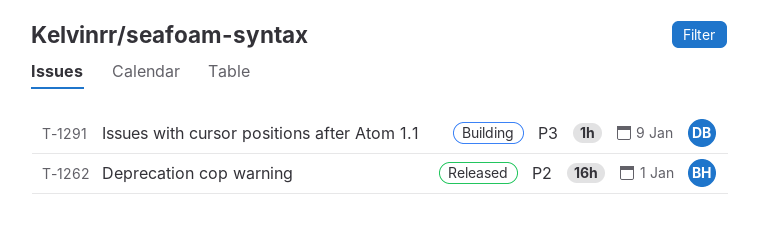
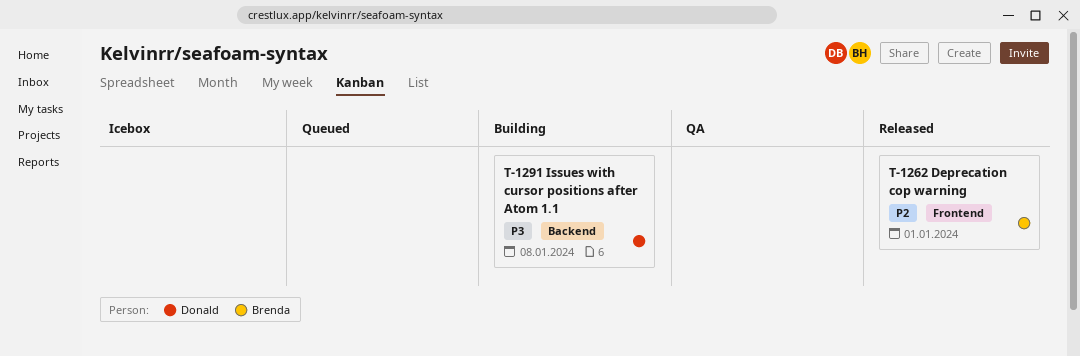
T-1291, due: Jan 9 -> Jan 8

